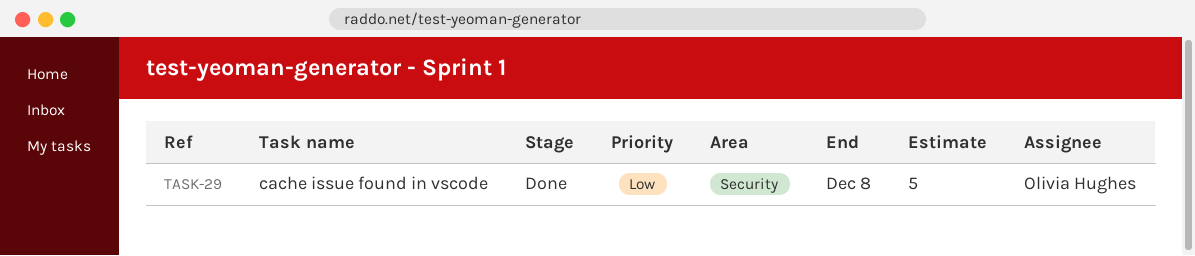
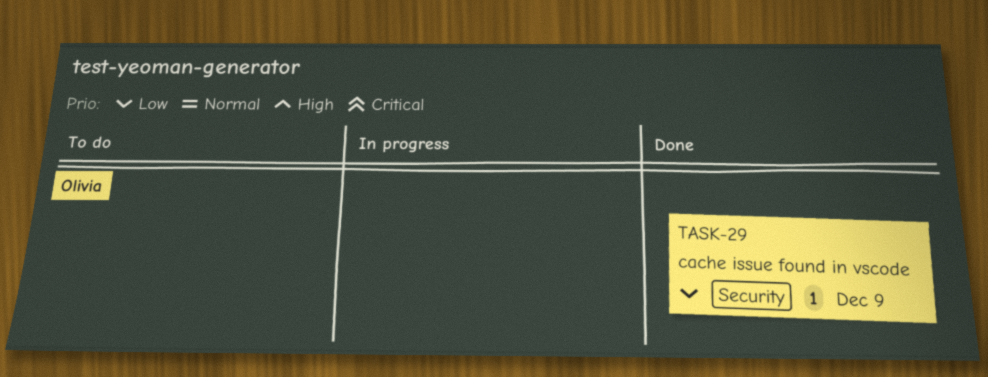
TASK-29, estimate: 5 -> 1
TASK-29, due: Dec 8 -> Dec 9

